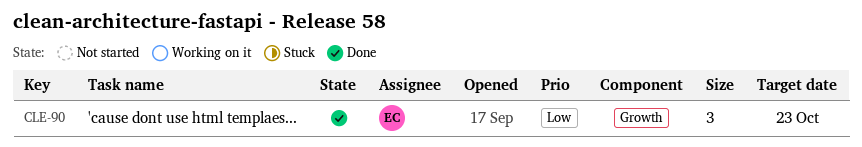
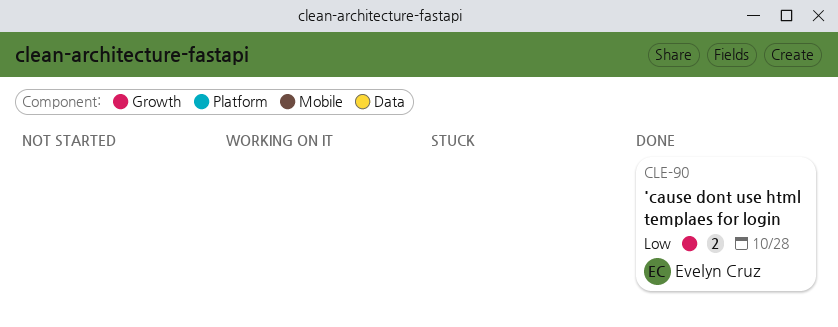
CLE-90, estimate: 3 -> 2
CLE-90, due: Oct 23 -> Oct 28

